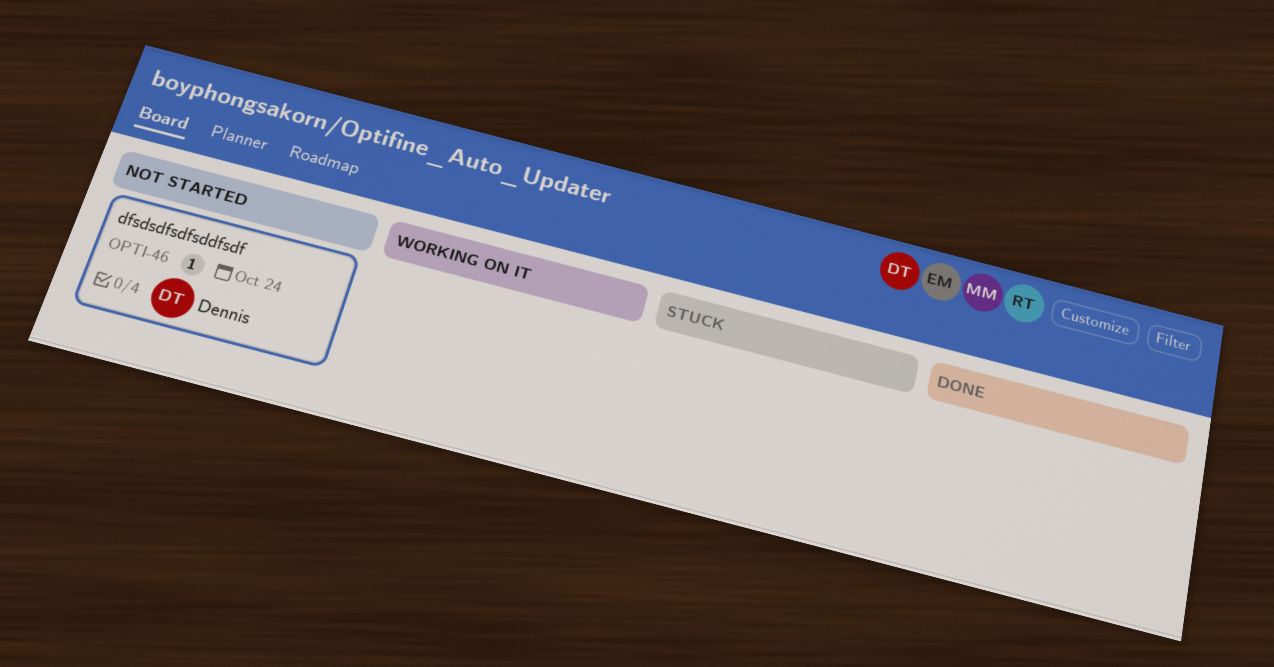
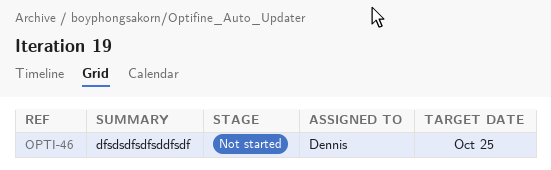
OPTI-46, due: Oct 24 -> Oct 25

